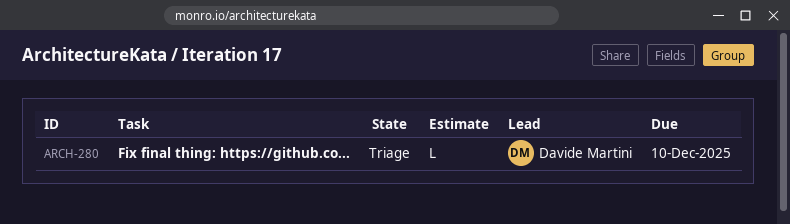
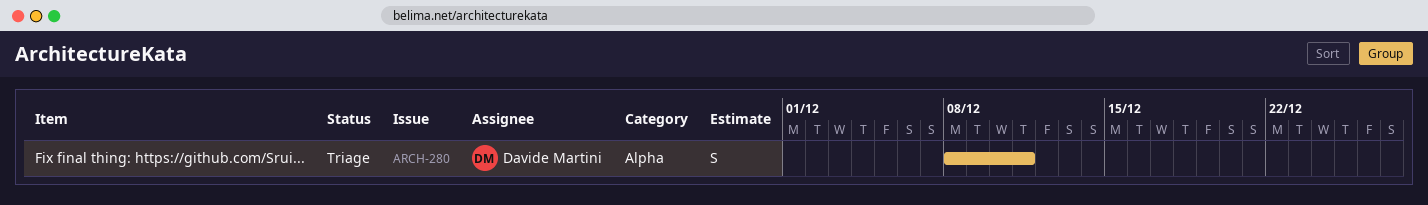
ARCH-280, estimate: L -> S
ARCH-280, due: Dec 10 -> Dec 11

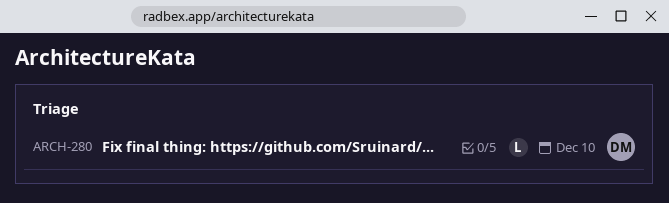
ARCH-280, estimate: S -> L
ARCH-280, due: Dec 11 -> Dec 10

